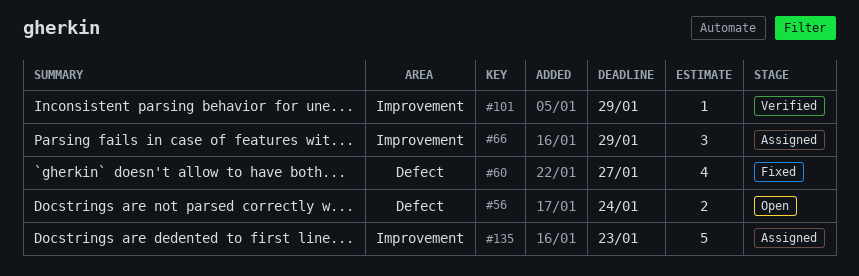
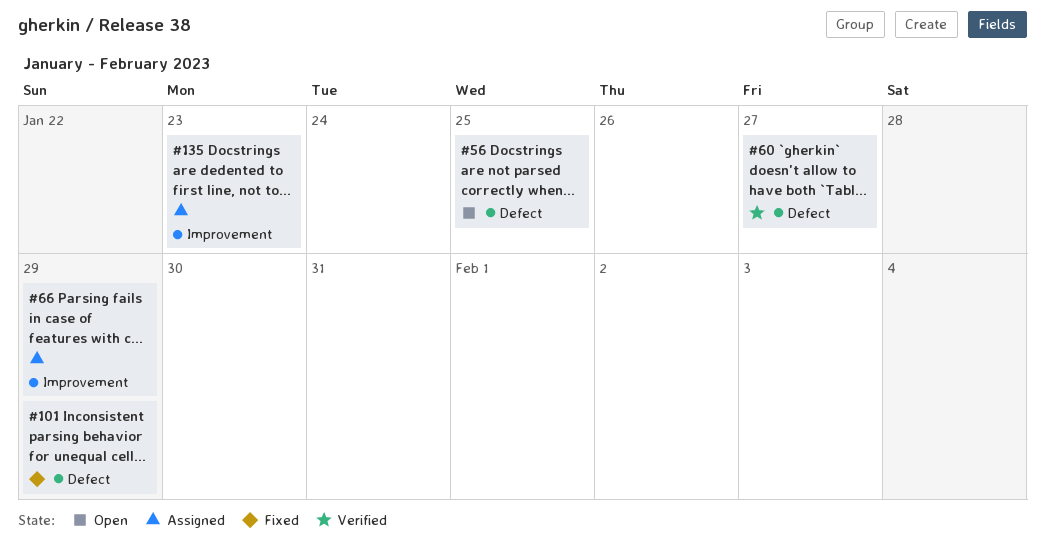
#56, due: Jan 24 -> Jan 25
#60, status: Fixed -> Verified
#101, status: Verified -> Fixed
#101, label: Improvement -> Defect

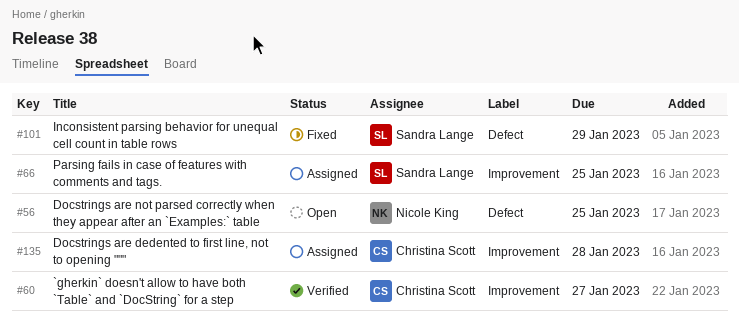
#60, label: Defect -> Improvement
#66, due: Jan 29 -> Jan 25
#135, due: Jan 23 -> Jan 28

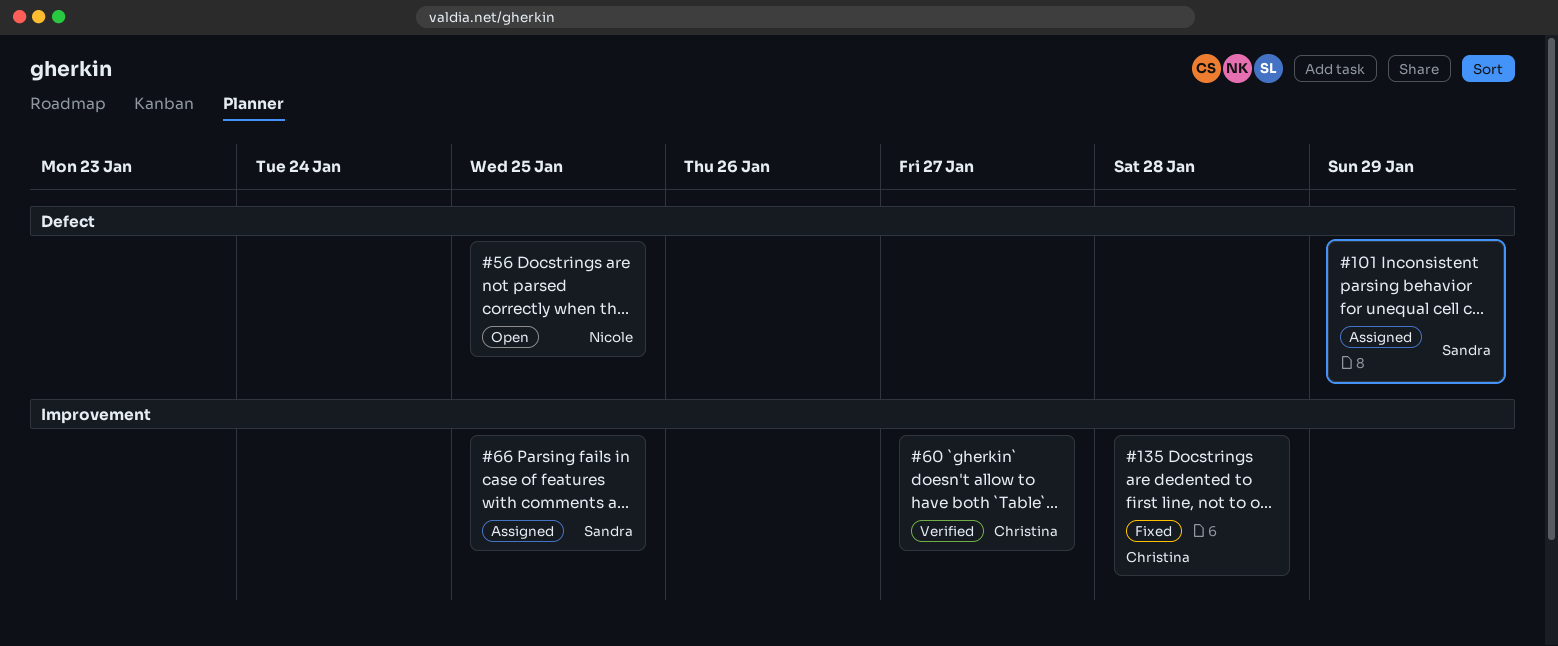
#101, status: Fixed -> Assigned
#135, status: Assigned -> Fixed

